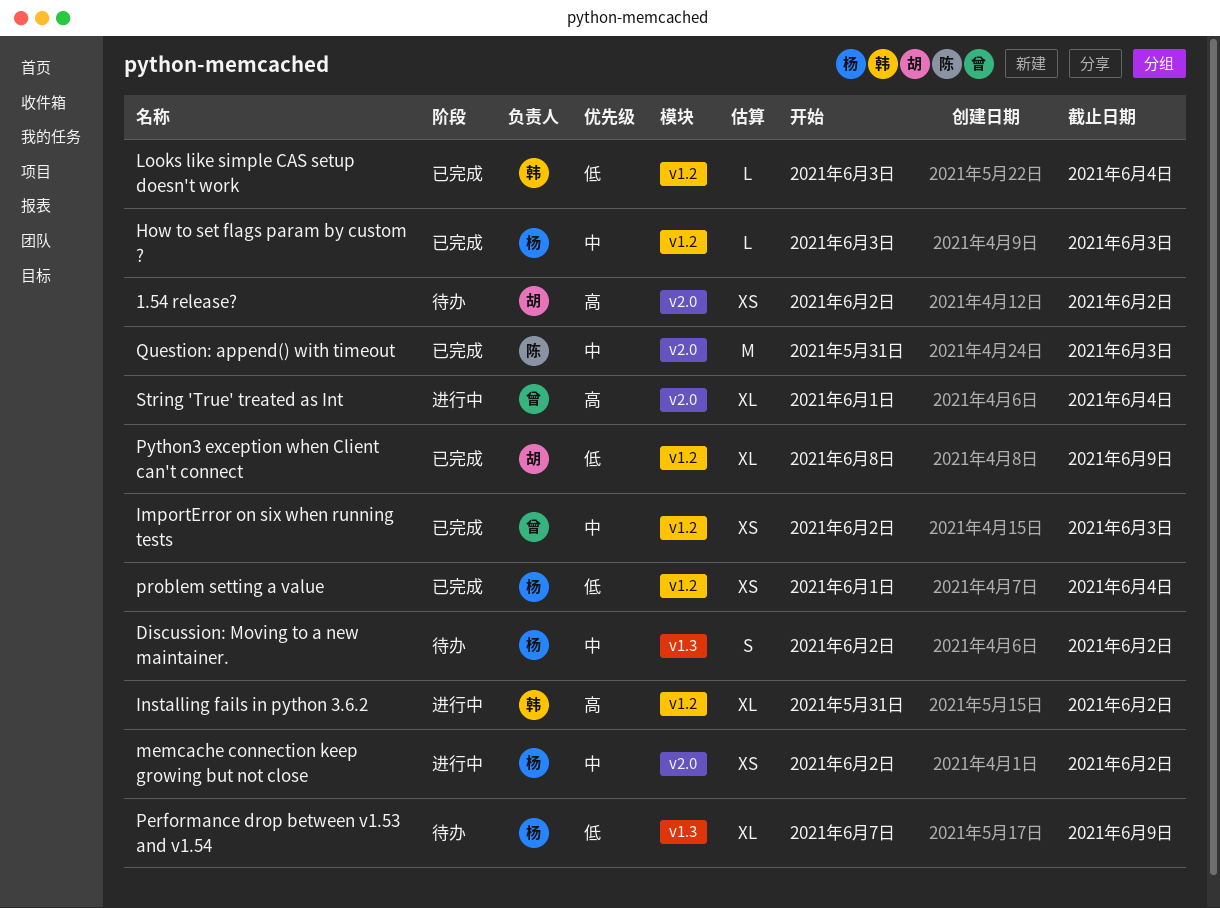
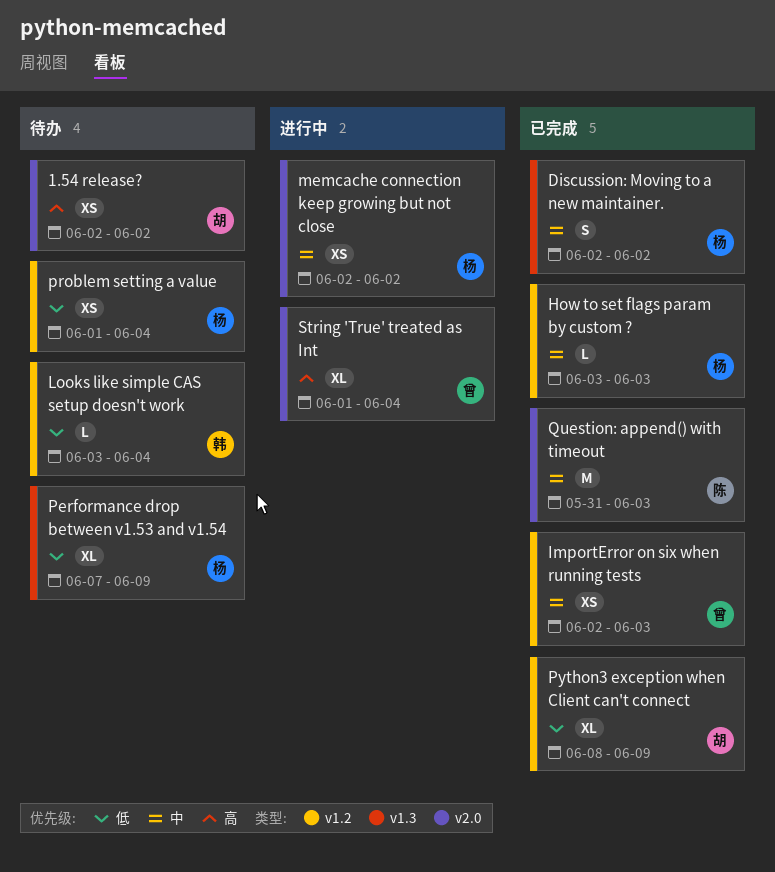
Discussion: Moving to a new maintainer., status: 待办 -> 已完成
Installing fails in python 3.6.2: present -> none
Looks like simple CAS setup doesn't work, status: 已完成 -> 待办
problem setting a value, status: 已完成 -> 待办

